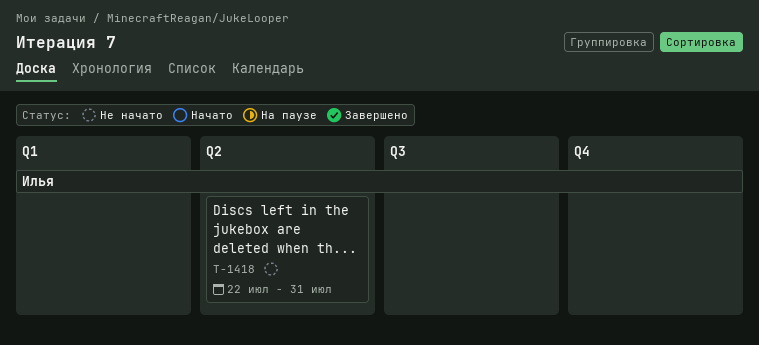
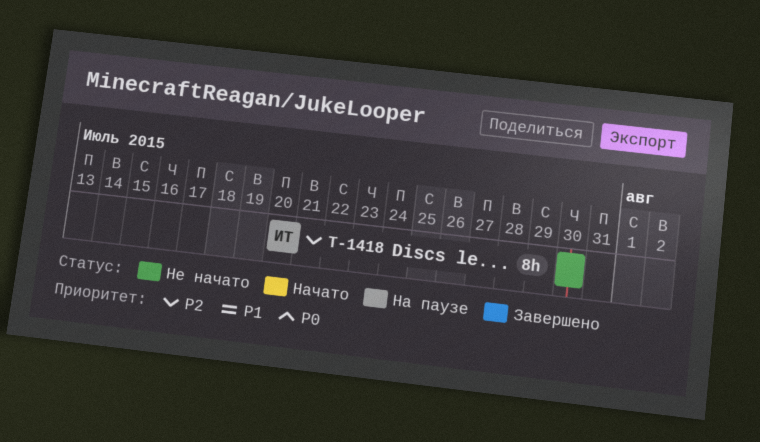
T-1418, start: Jul 22 -> Jul 30
T-1418, due: Jul 31 -> Jul 30

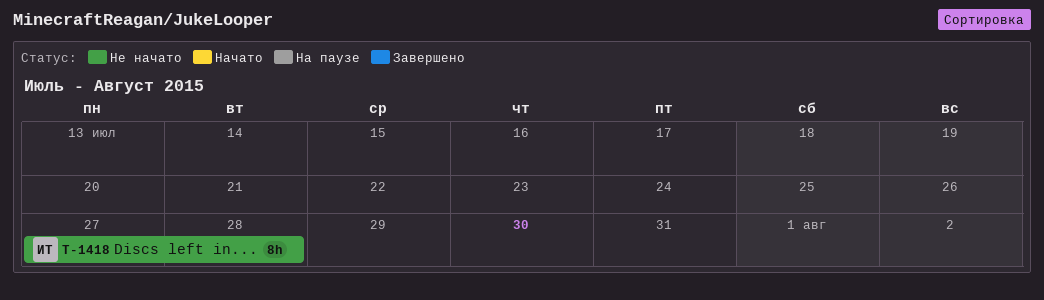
T-1418, start: Jul 30 -> Jul 27
T-1418, due: Jul 30 -> Jul 28

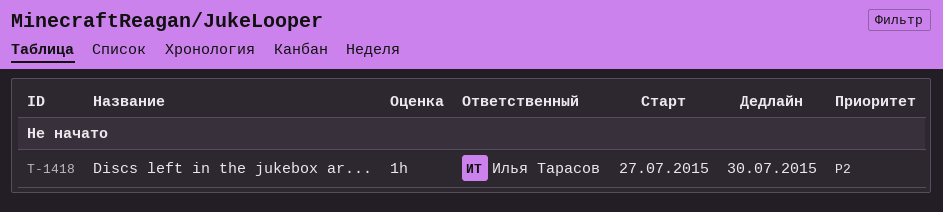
T-1418, estimate: 8h -> 1h
T-1418, due: Jul 28 -> Jul 30

